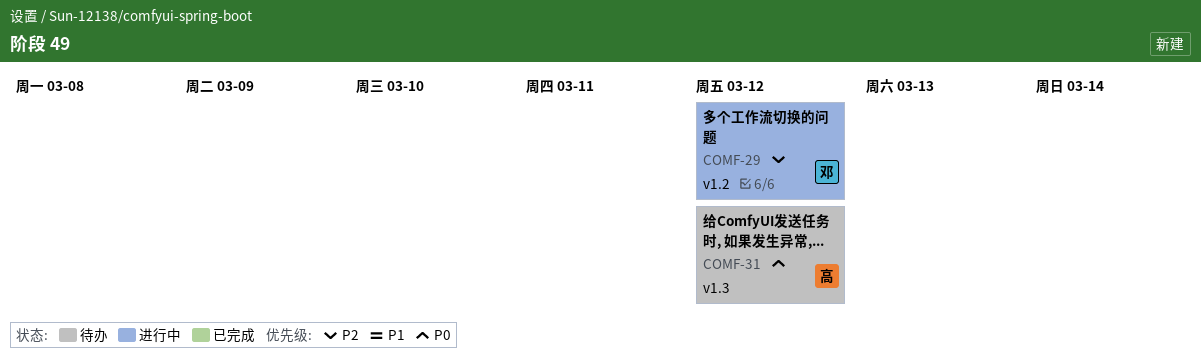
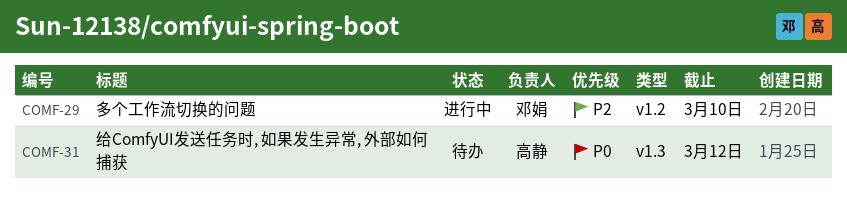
COMF-29, due: Mar 12 -> Mar 10

